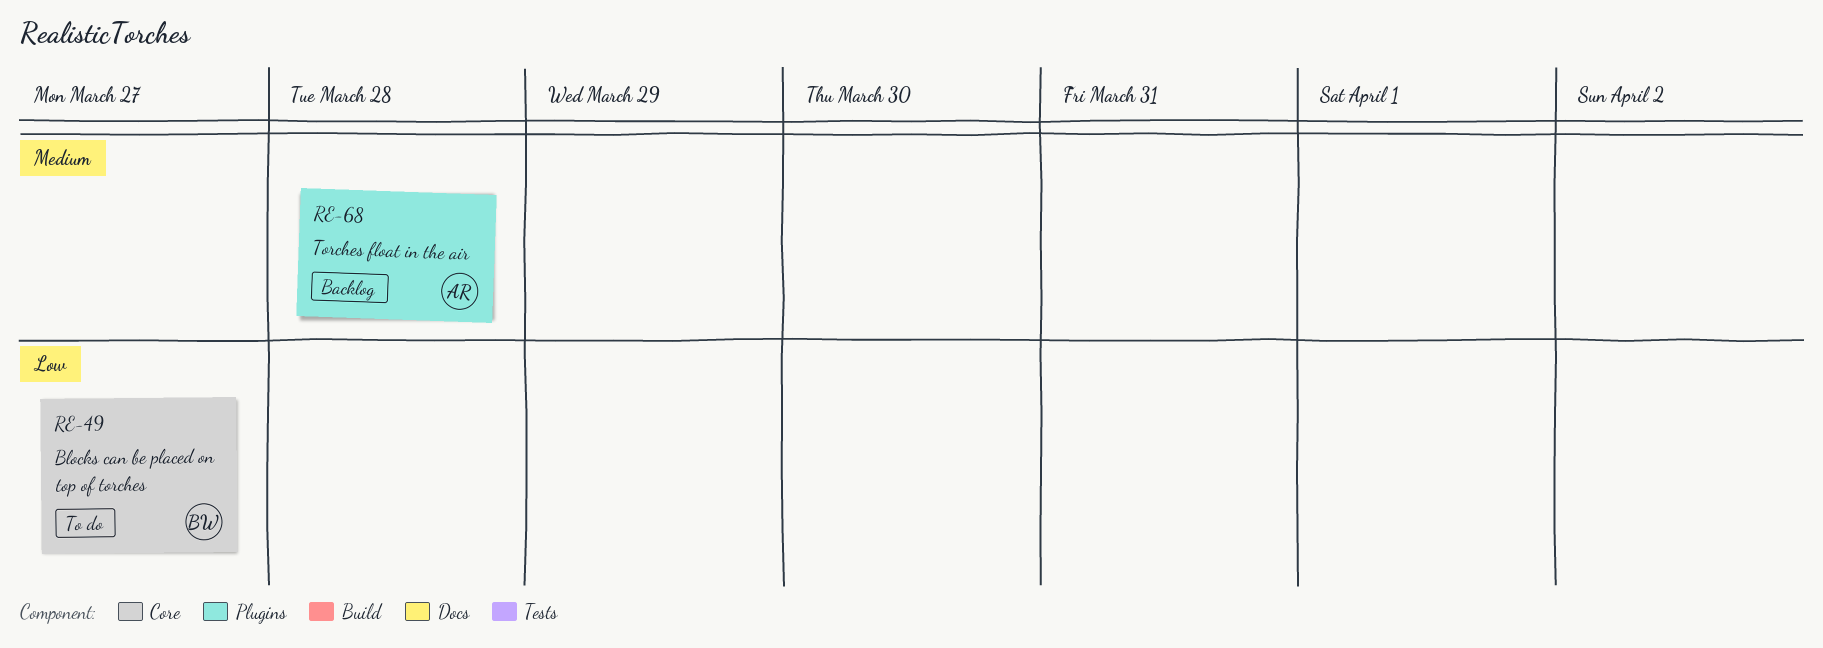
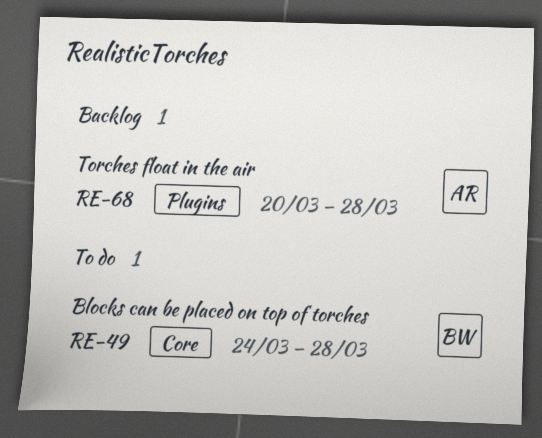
RE-49, due: Mar 27 -> Mar 28

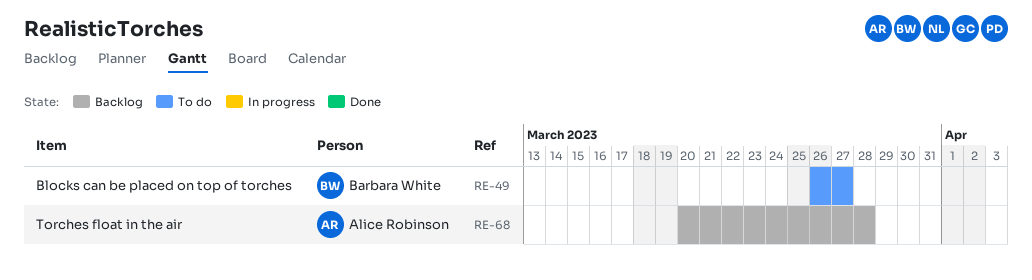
RE-49, start: Mar 24 -> Mar 26
RE-49, due: Mar 28 -> Mar 27

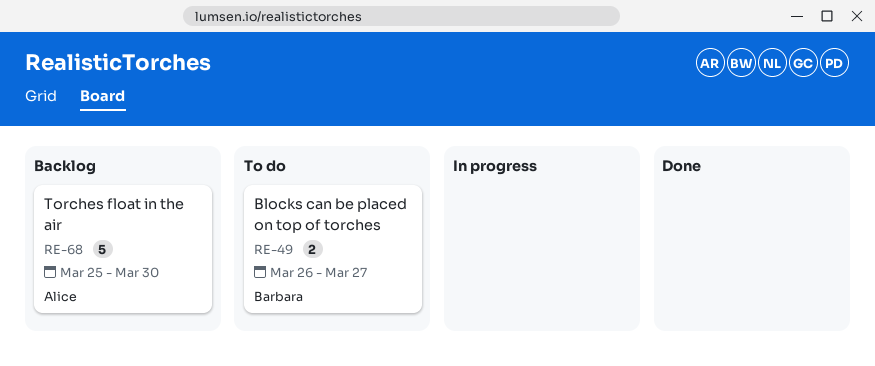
RE-68, start: Mar 20 -> Mar 25
RE-68, due: Mar 28 -> Mar 30

